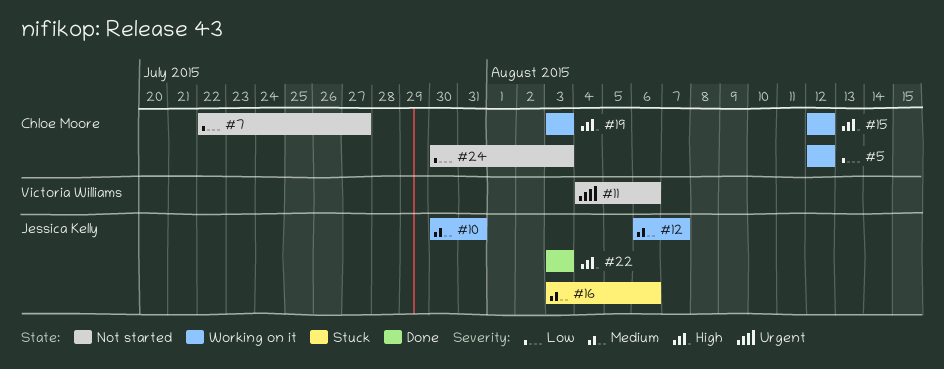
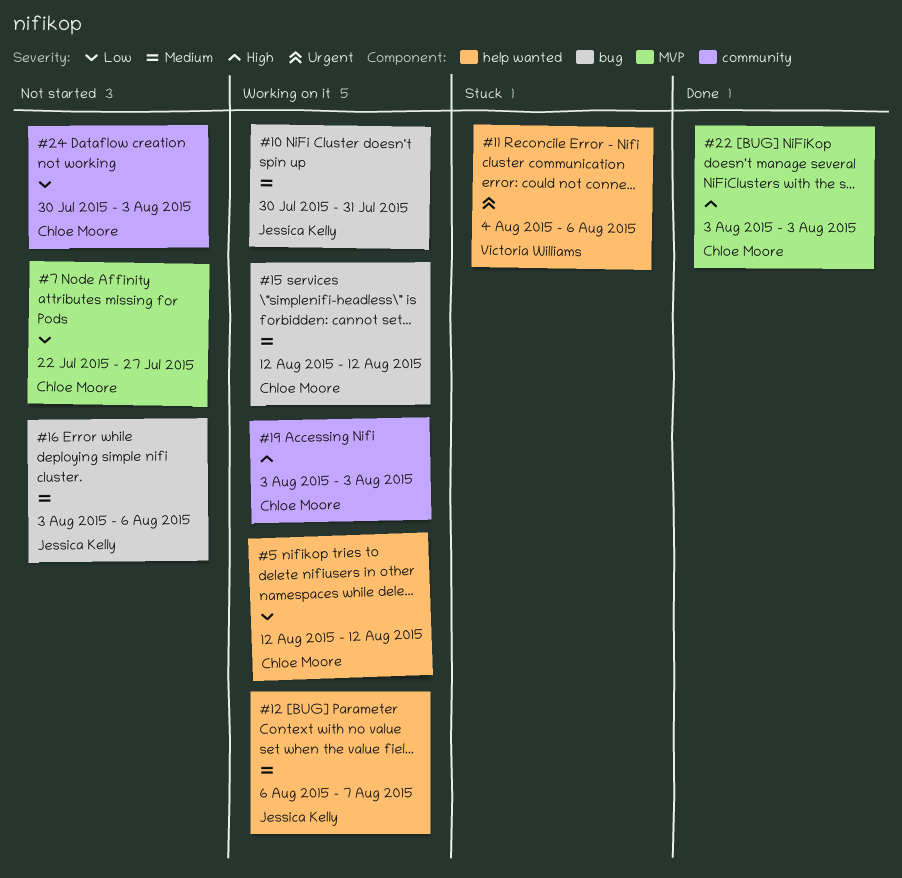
#11, status: Not started -> Stuck
#15, priority: High -> Medium
#16, status: Stuck -> Not started
#22, owner: Jessica Kelly -> Chloe Moore

